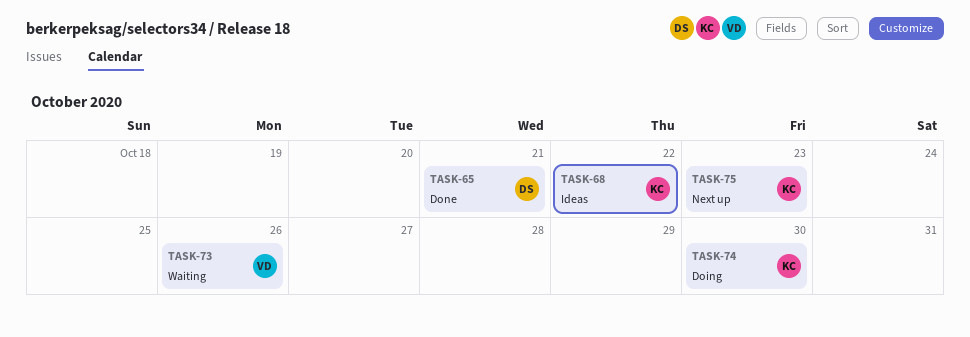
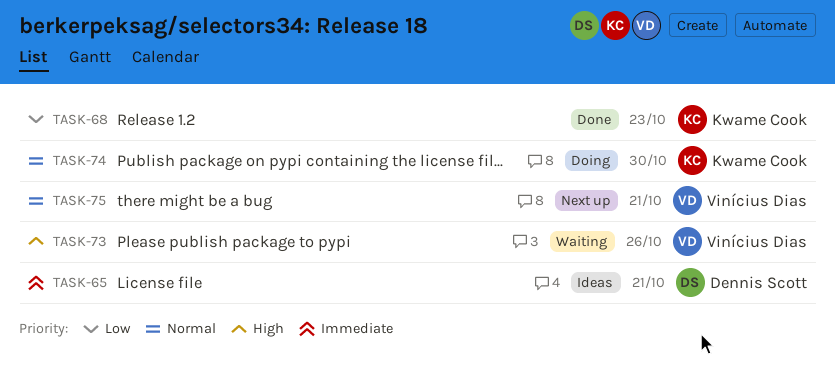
TASK-65, status: Done -> Ideas
TASK-68, status: Ideas -> Done
TASK-68, due: Oct 22 -> Oct 23
TASK-75, owner: Kwame Cook -> Vinícius Dias
TASK-75, due: Oct 23 -> Oct 21

